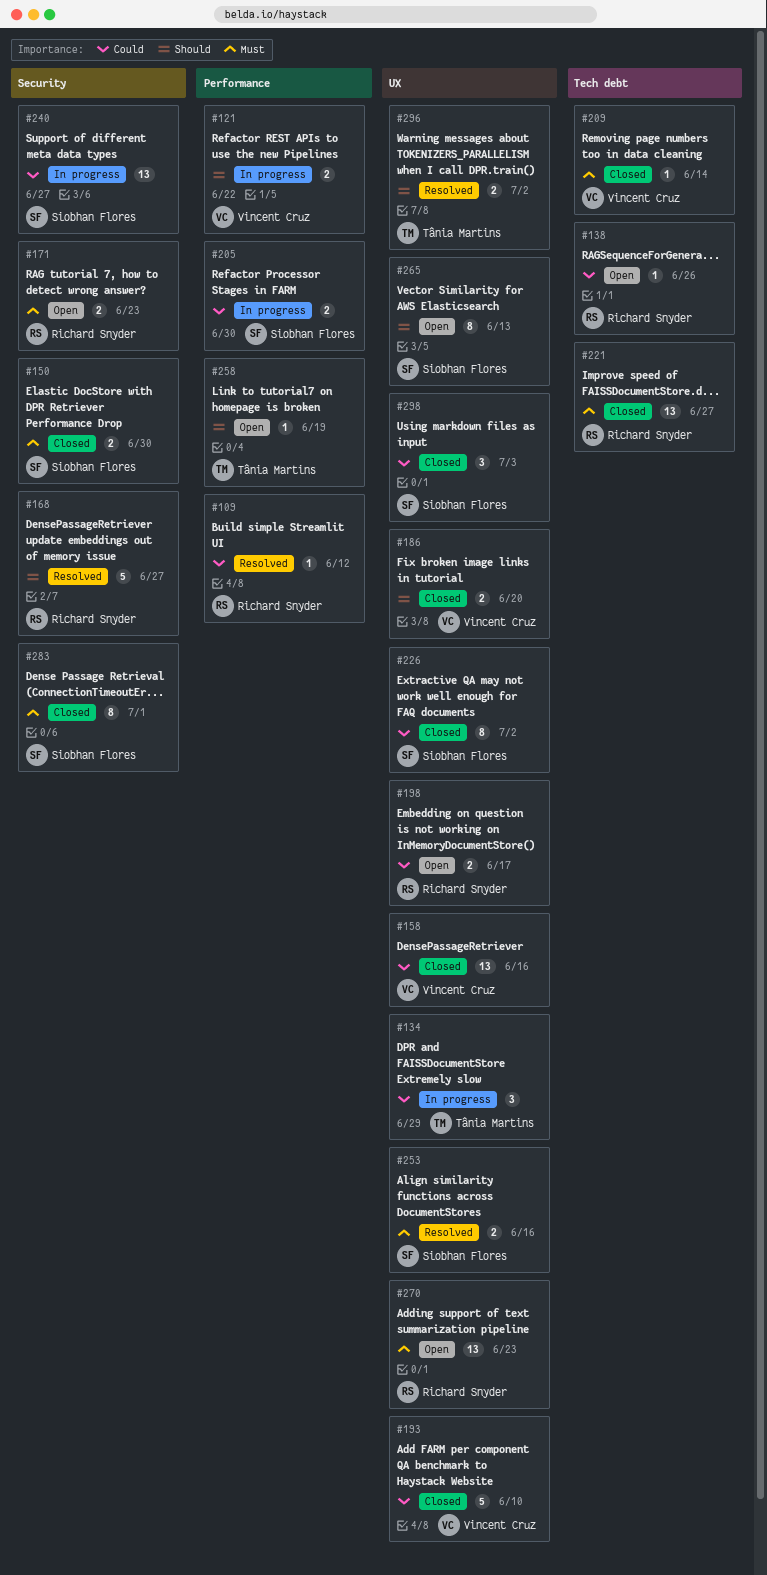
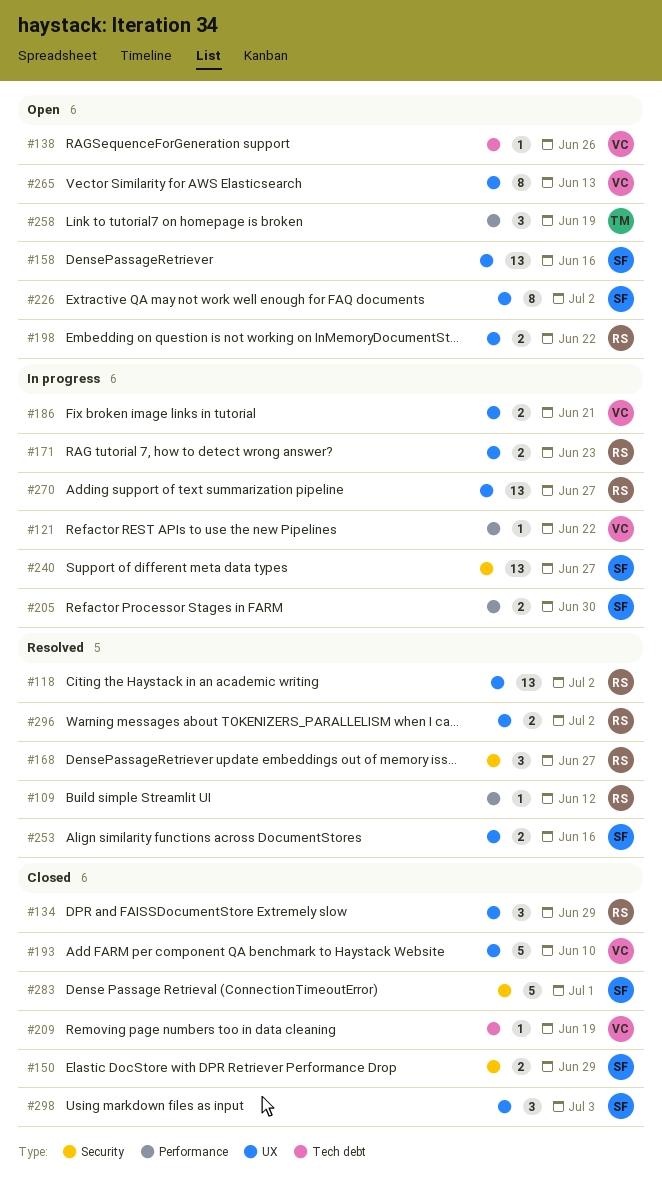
#118: none -> present
#121, estimate: 2 -> 1
#134, status: In progress -> Closed
#134, owner: Tânia Martins -> Richard Snyder
#138, owner: Richard Snyder -> Vincent Cruz
#150, due: Jun 30 -> Jun 29
#158, status: Closed -> Open
#158, owner: Vincent Cruz -> Siobhan Flores
#168, estimate: 5 -> 3
#171, status: Open -> In progress
#171, label: Security -> UX
#186, status: Closed -> In progress
#186, due: Jun 20 -> Jun 21
#198, due: Jun 17 -> Jun 22
#209, due: Jun 14 -> Jun 19
#221: present -> none
#226, status: Closed -> Open
#258, estimate: 1 -> 3
#265, owner: Siobhan Flores -> Vincent Cruz
#270, status: Open -> In progress
#270, due: Jun 23 -> Jun 27
#283, estimate: 8 -> 5
#296, owner: Tânia Martins -> Richard Snyder

